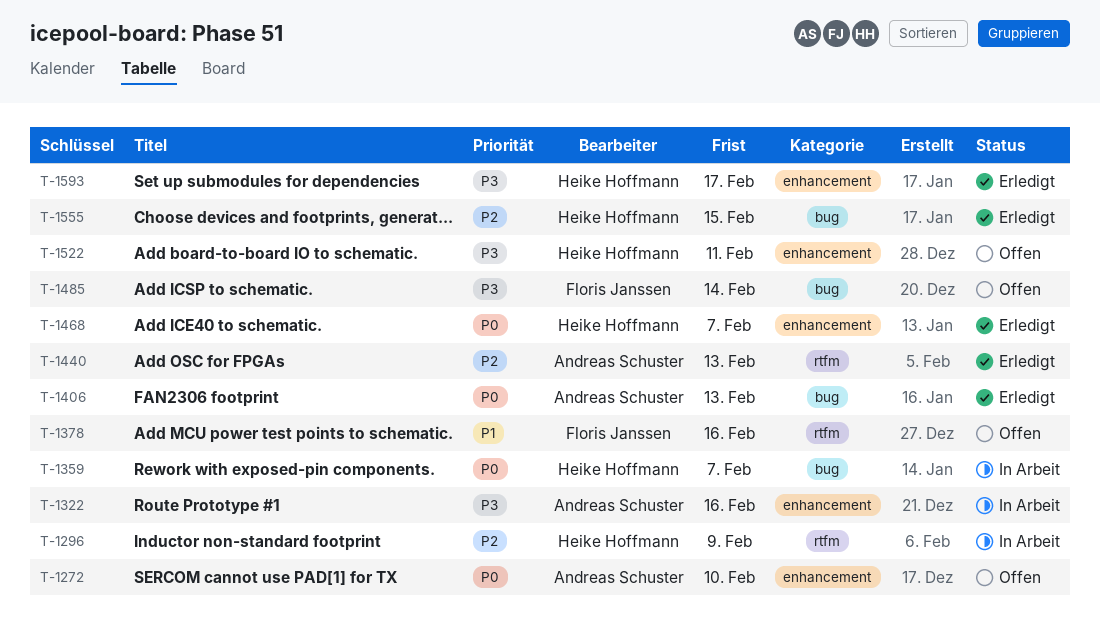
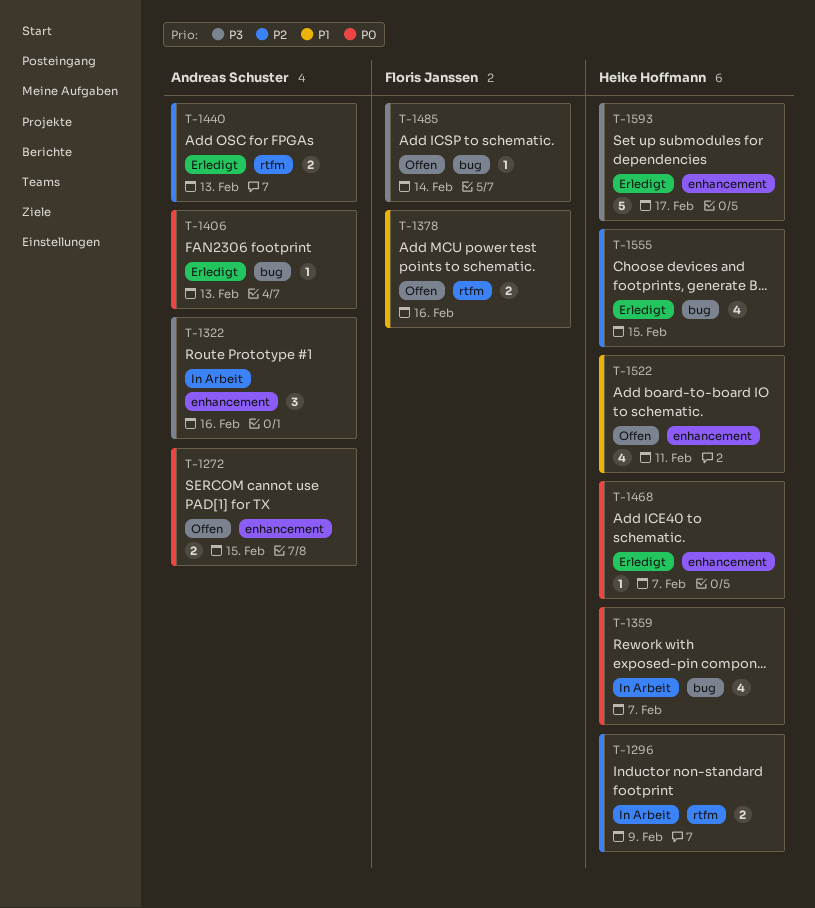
T-1272, due: Feb 10 -> Feb 15
T-1522, priority: P3 -> P1

